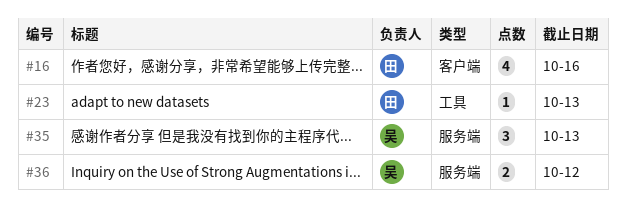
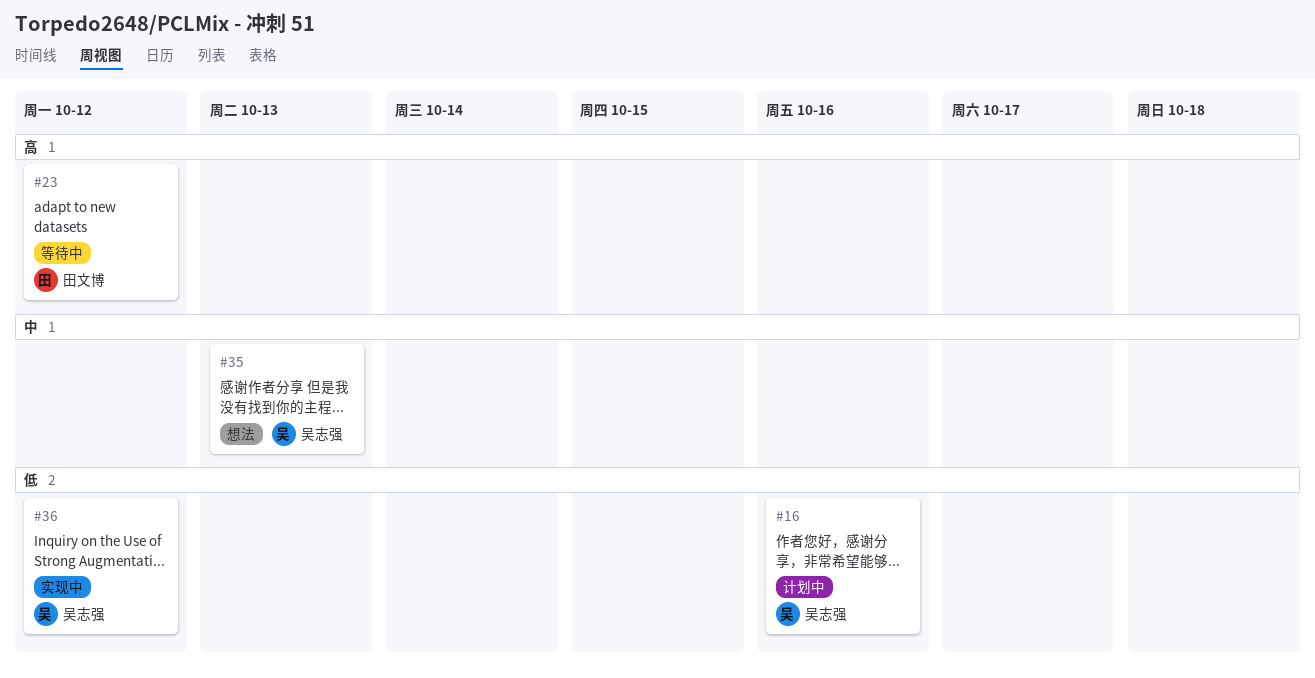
#16, owner: 田文博 -> 吴志强
#23, due: Oct 13 -> Oct 12

